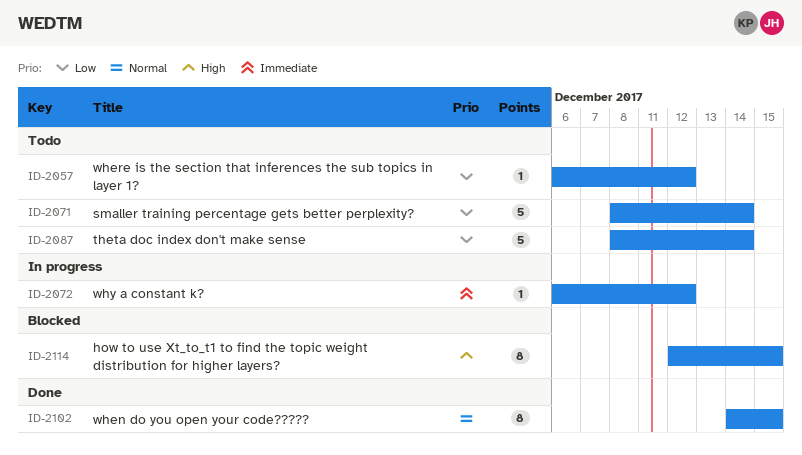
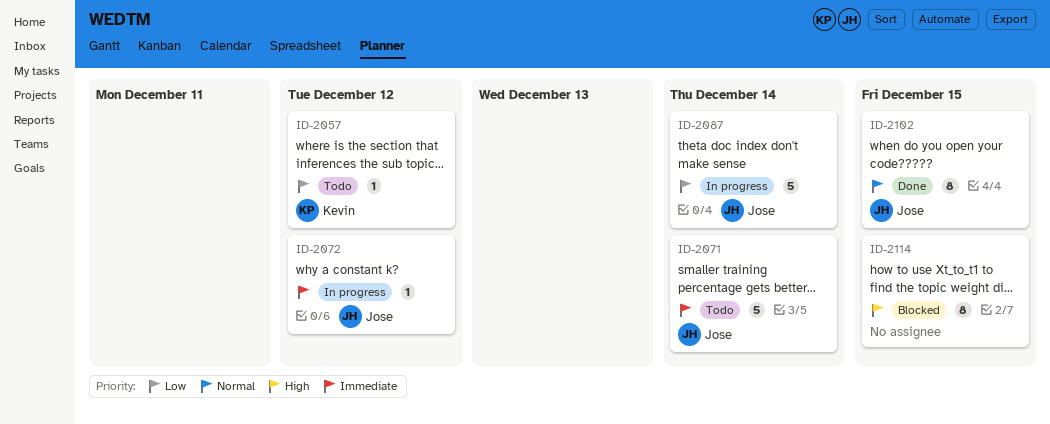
ID-2071, priority: Low -> Immediate
ID-2087, status: Todo -> In progress

